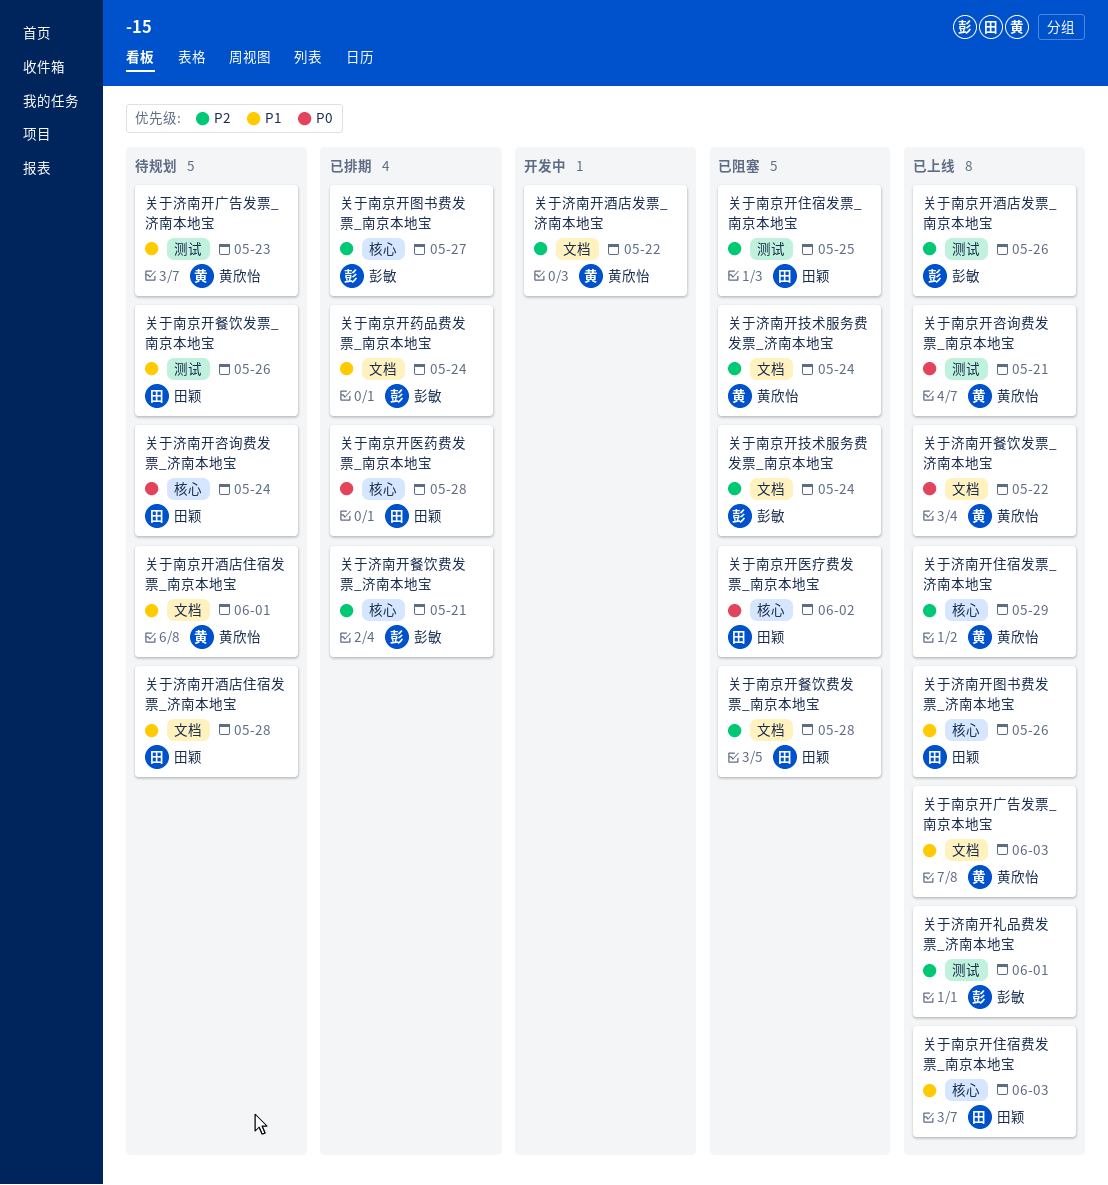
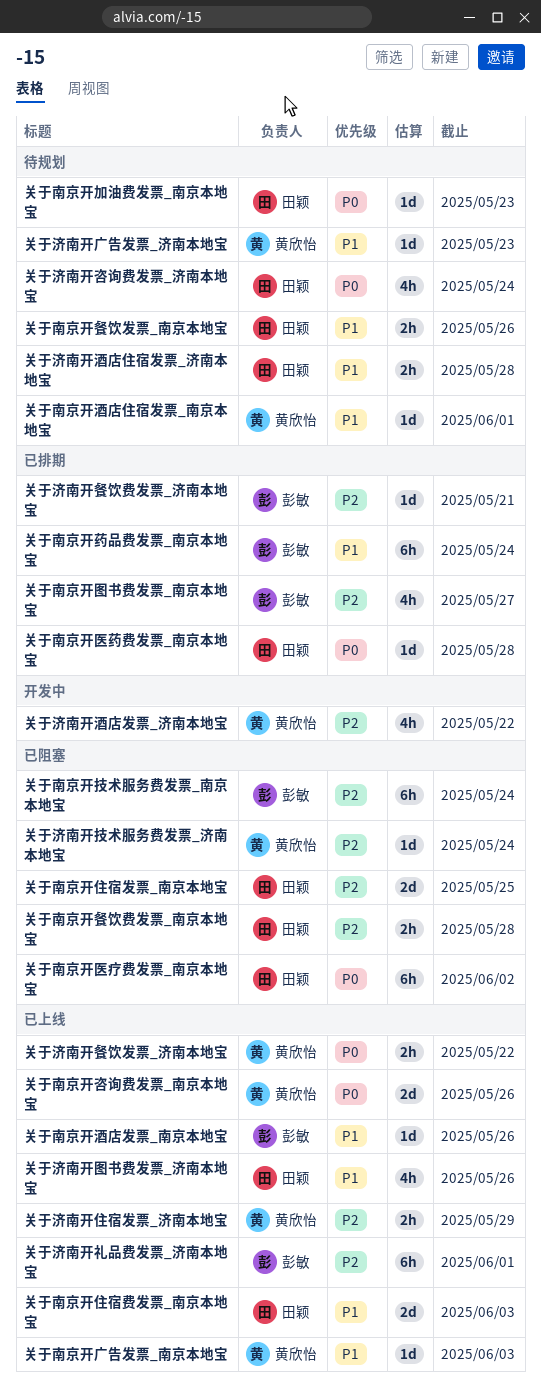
关于南京开加油费发票_南京本地宝: none -> present
关于南京开咨询费发票_南京本地宝, due: May 21 -> May 26
关于南京开酒店发票_南京本地宝, priority: P2 -> P1

